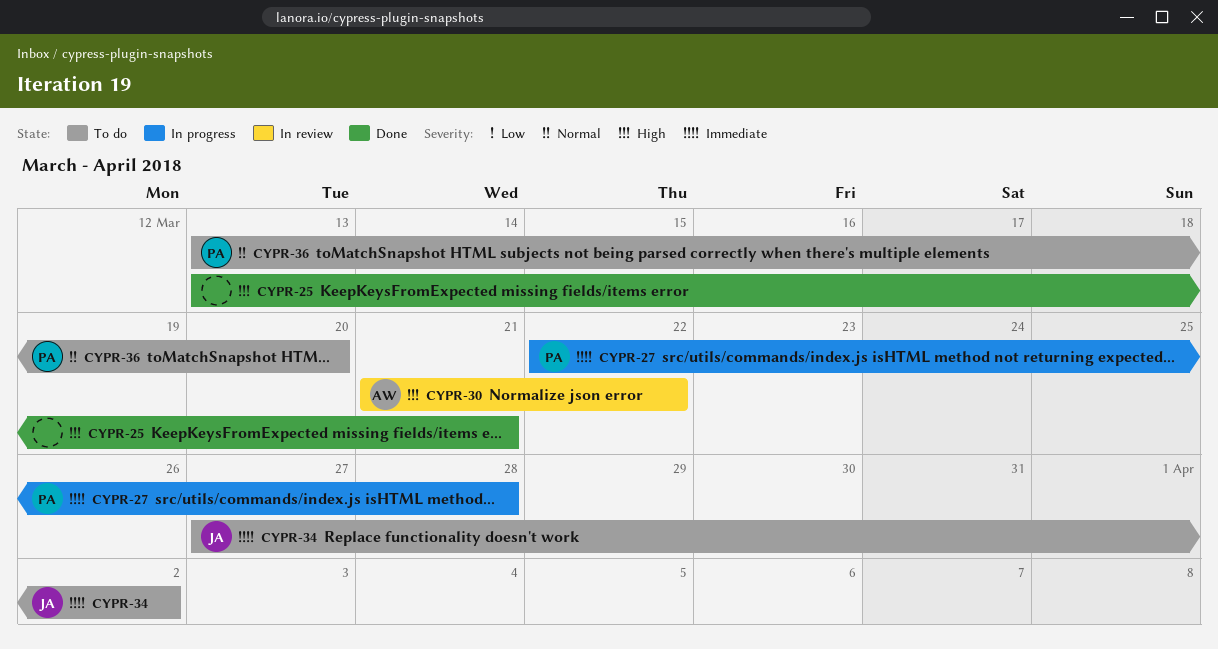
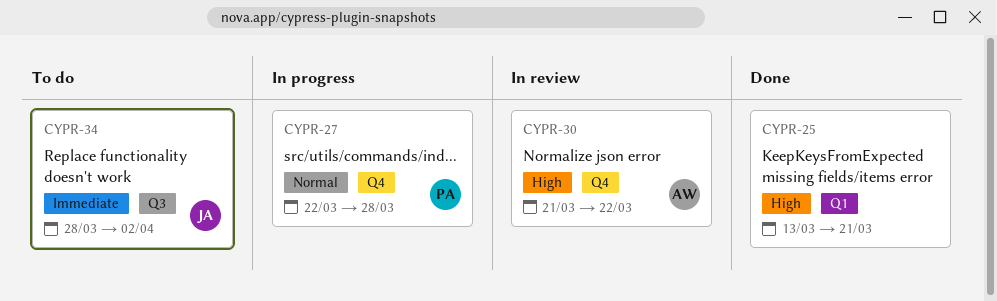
CYPR-27, priority: Immediate -> Normal
CYPR-34, start: Mar 27 -> Mar 28
CYPR-36: present -> none

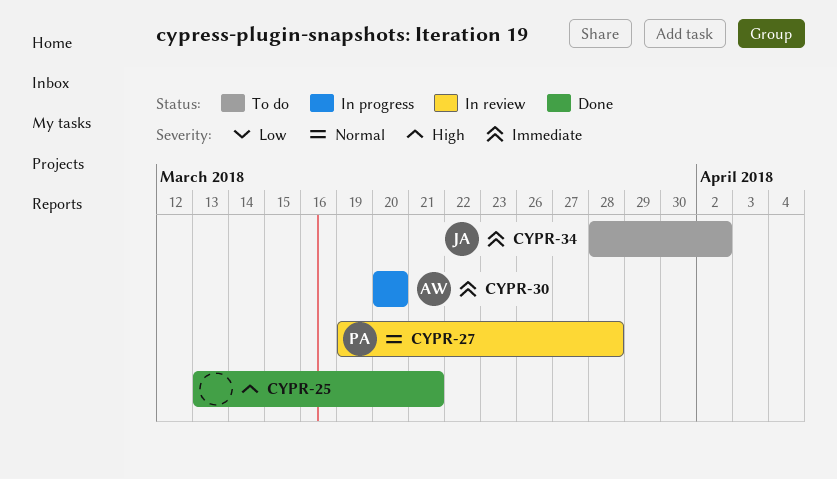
CYPR-27, status: In progress -> In review
CYPR-27, start: Mar 22 -> Mar 19
CYPR-30, status: In review -> In progress
CYPR-30, priority: High -> Immediate
CYPR-30, start: Mar 21 -> Mar 20
CYPR-30, due: Mar 22 -> Mar 20

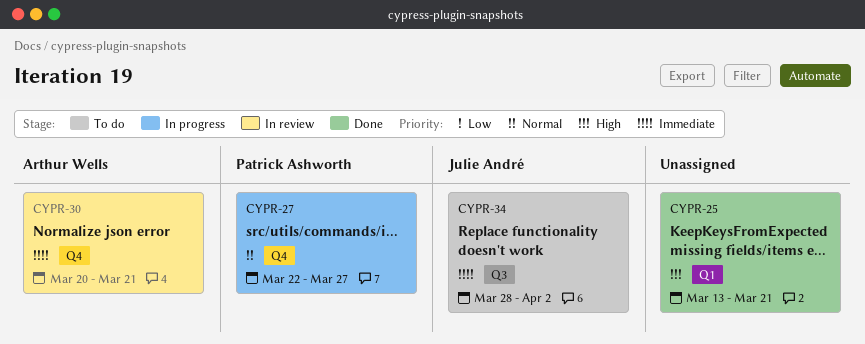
CYPR-27, status: In review -> In progress
CYPR-27, start: Mar 19 -> Mar 22
CYPR-27, due: Mar 28 -> Mar 27
CYPR-30, status: In progress -> In review
CYPR-30, due: Mar 20 -> Mar 21

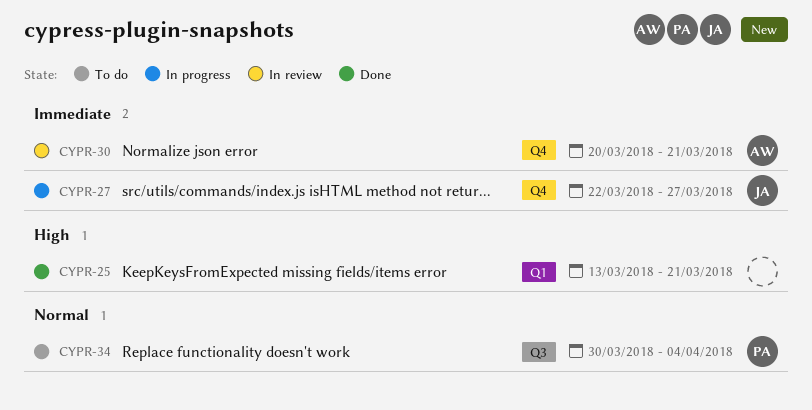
CYPR-27, owner: Patrick Ashworth -> Julie André
CYPR-27, priority: Normal -> Immediate
CYPR-34, owner: Julie André -> Patrick Ashworth
CYPR-34, priority: Immediate -> Normal
CYPR-34, start: Mar 28 -> Mar 30
CYPR-34, due: Apr 2 -> Apr 4

